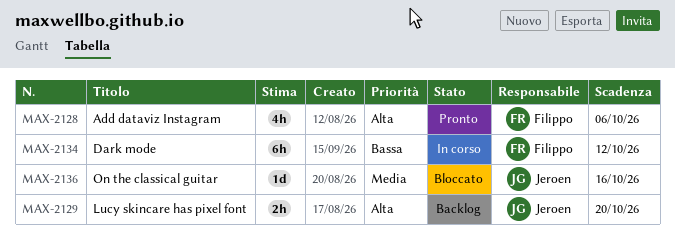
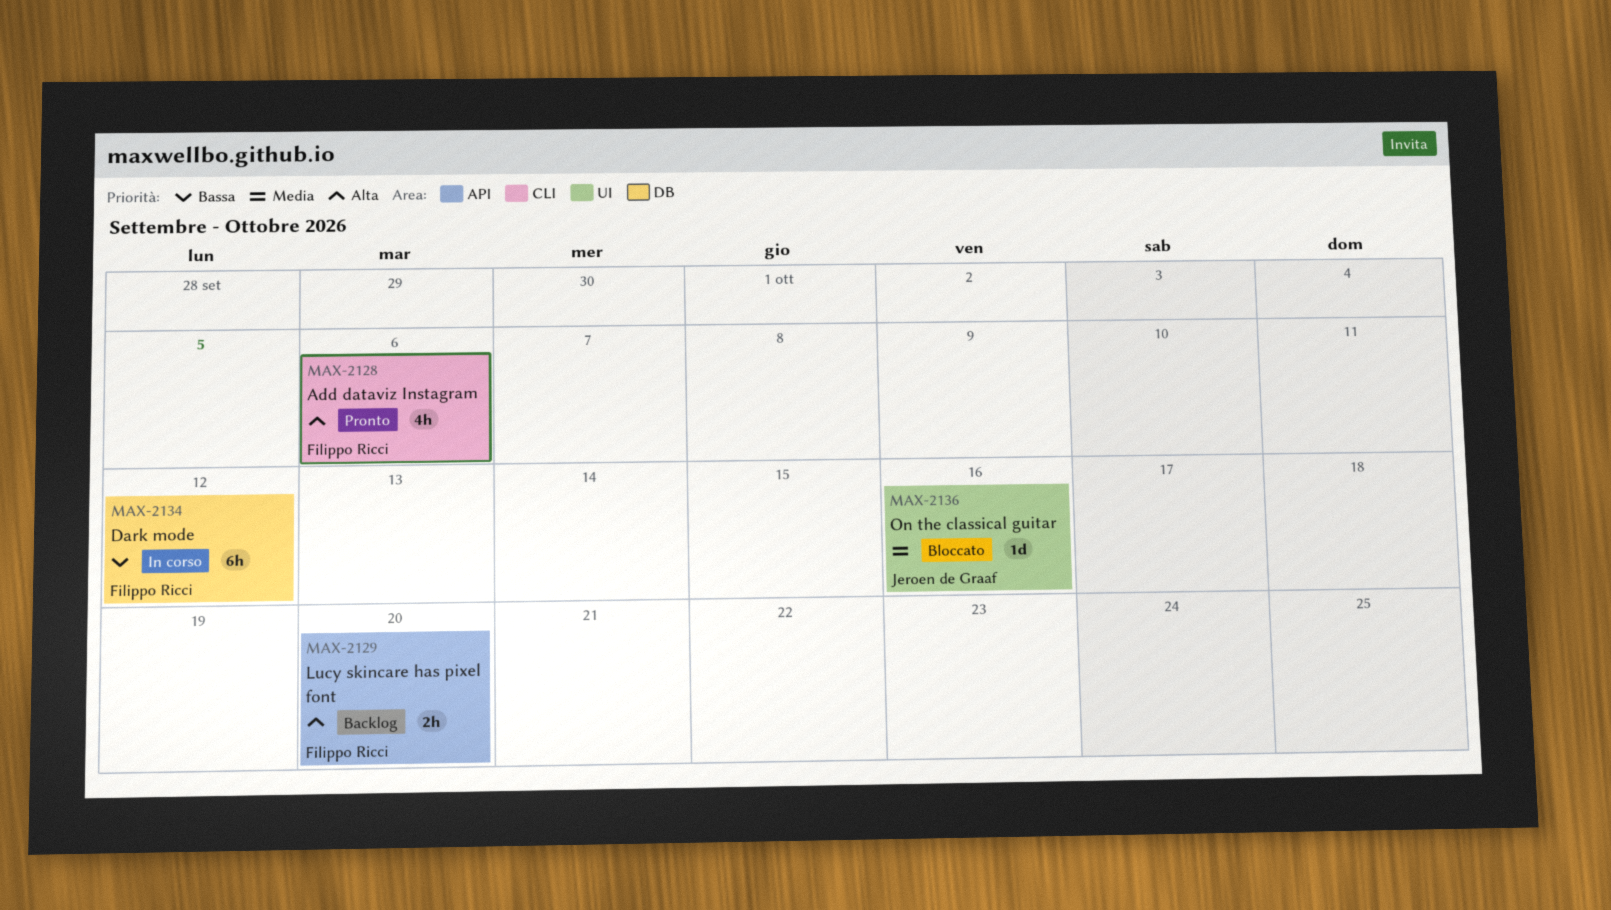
MAX-2129, owner: Jeroen de Graaf -> Filippo Ricci

